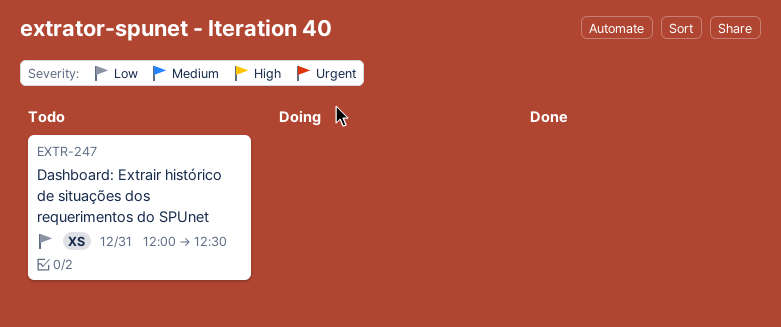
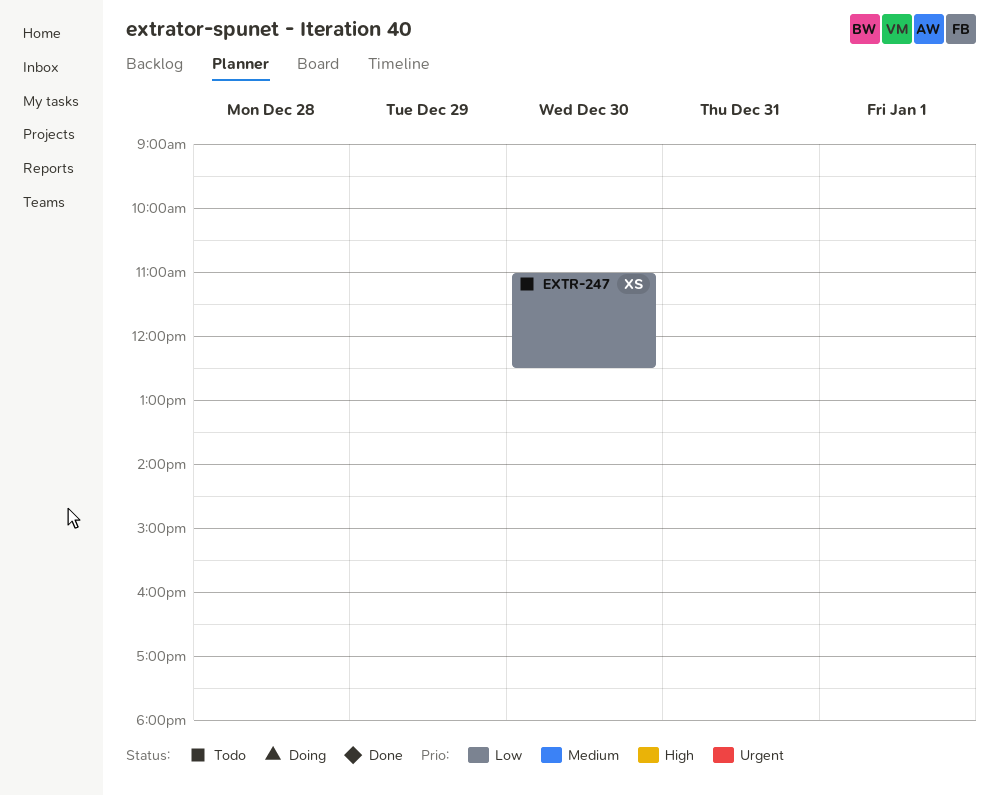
EXTR-247, day: Dec 31 -> Dec 30
EXTR-247, begins: 12:00 -> 11:00

